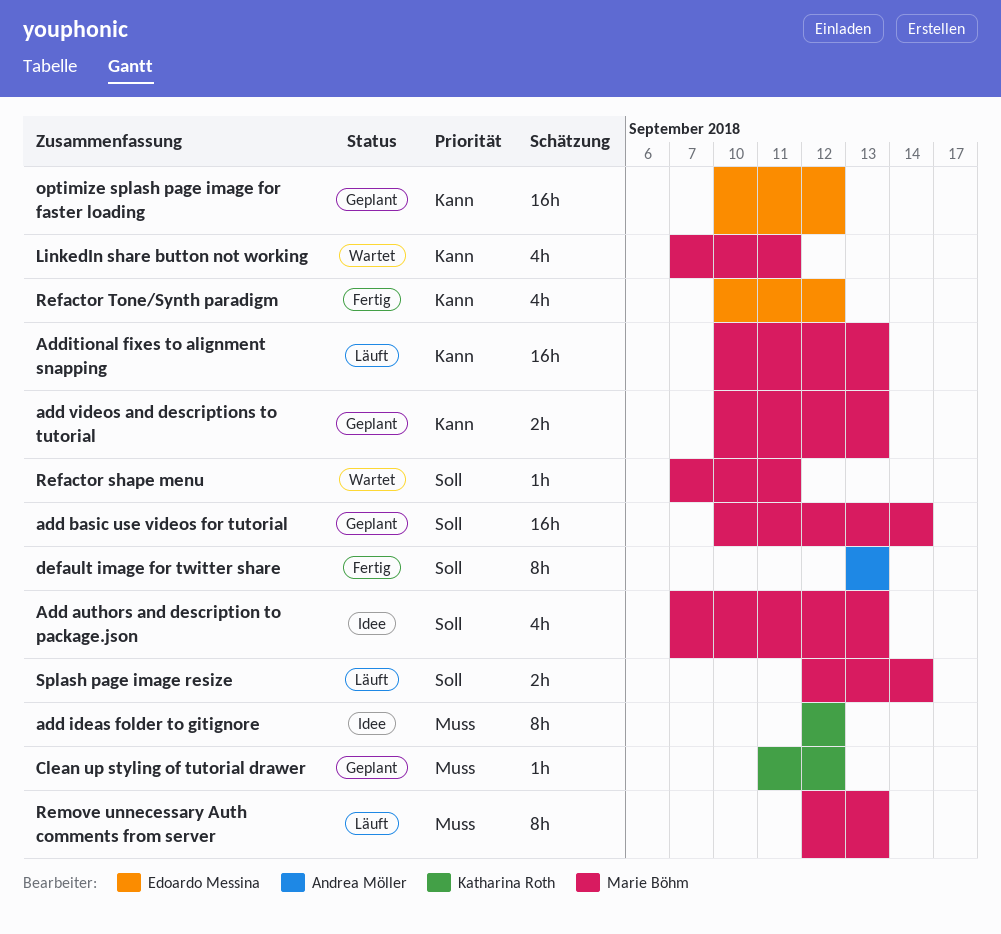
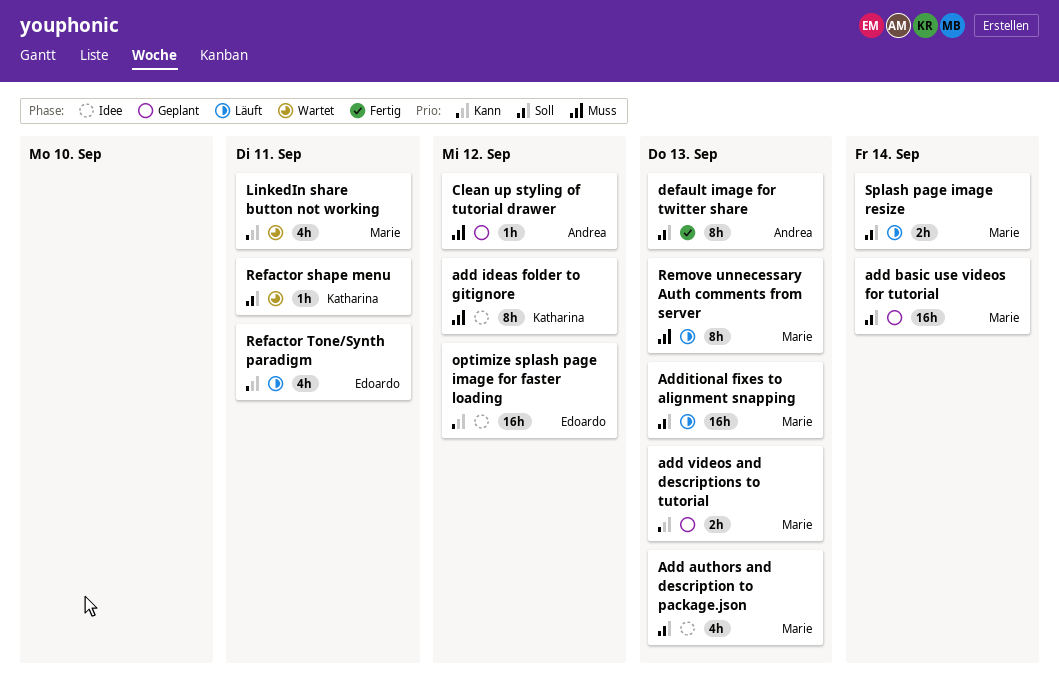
Additional fixes to alignment snapping, priority: Kann -> Soll
Clean up styling of tutorial drawer, owner: Katharina Roth -> Andrea Möller
optimize splash page image for faster loading, status: Geplant -> Idee
Refactor shape menu, owner: Marie Böhm -> Katharina Roth
Refactor Tone/Synth paradigm, status: Fertig -> Läuft
Refactor Tone/Synth paradigm, due: Sep 12 -> Sep 11

